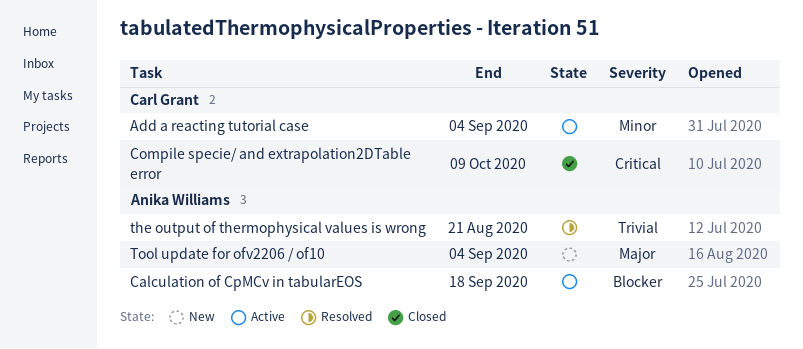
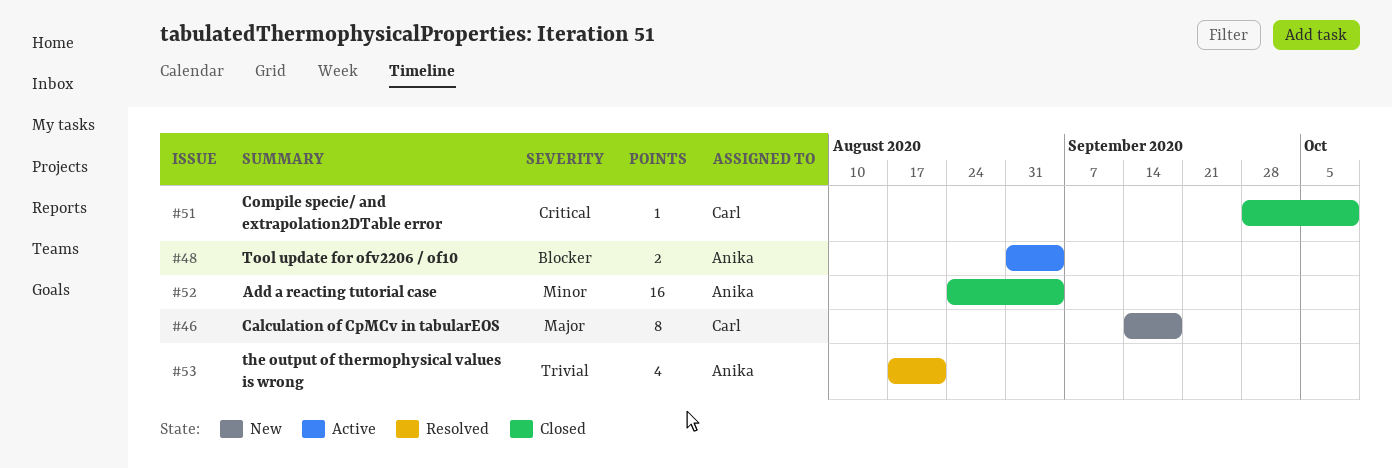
Add a reacting tutorial case, status: Active -> Closed
Add a reacting tutorial case, owner: Carl Grant -> Anika Williams
Calculation of CpMCv in tabularEOS, status: Active -> New
Calculation of CpMCv in tabularEOS, owner: Anika Williams -> Carl Grant
Calculation of CpMCv in tabularEOS, priority: Blocker -> Major
Tool update for ofv2206 / of10, status: New -> Active
Tool update for ofv2206 / of10, priority: Major -> Blocker

